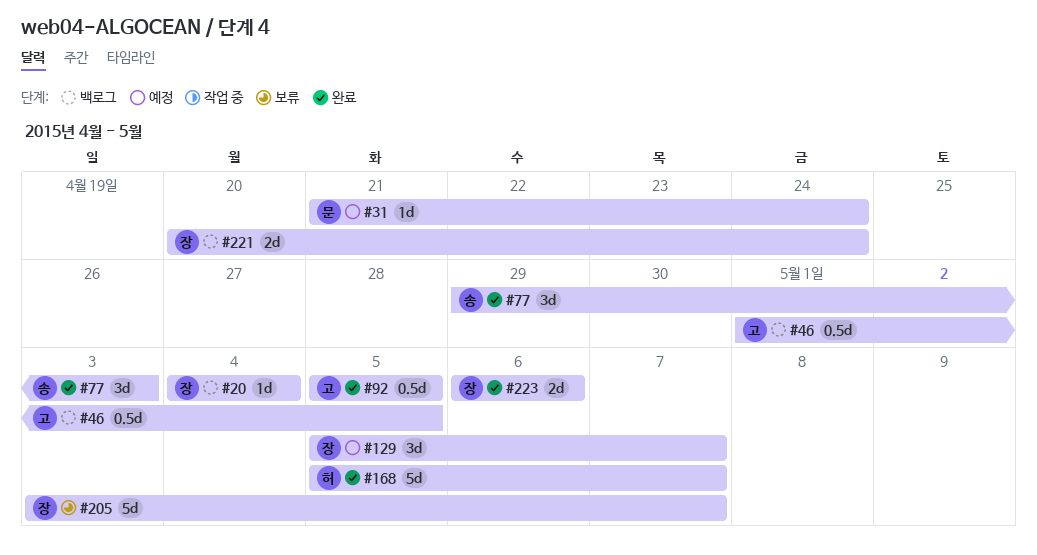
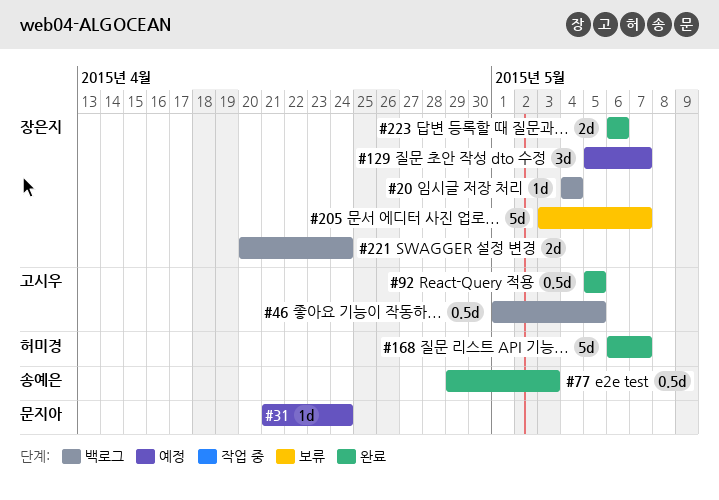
#77, estimate: 3d -> 0.5d
#168, start: May 5 -> May 6

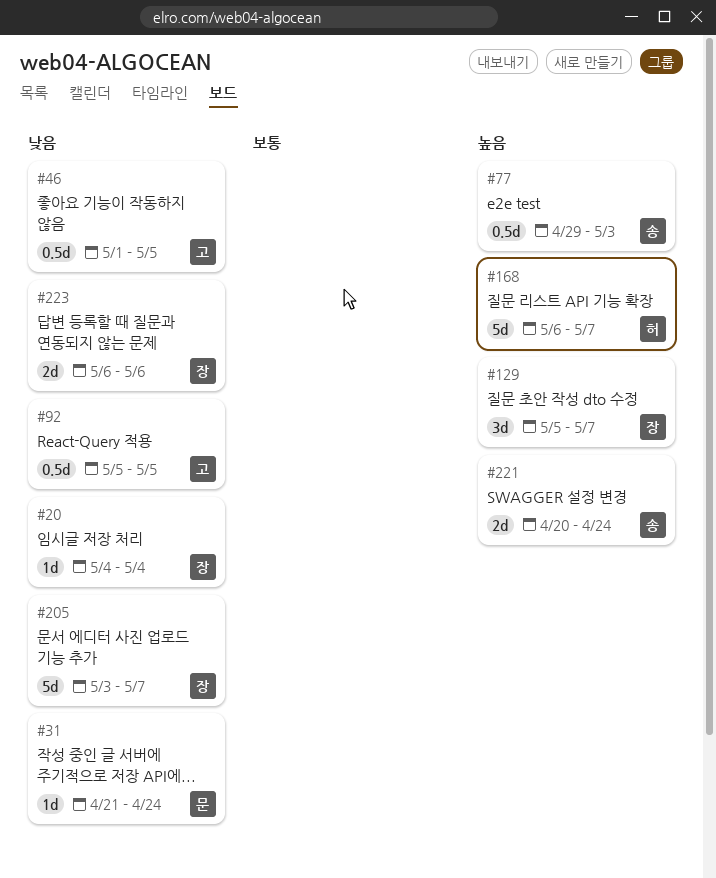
#221, owner: 장은지 -> 송예은

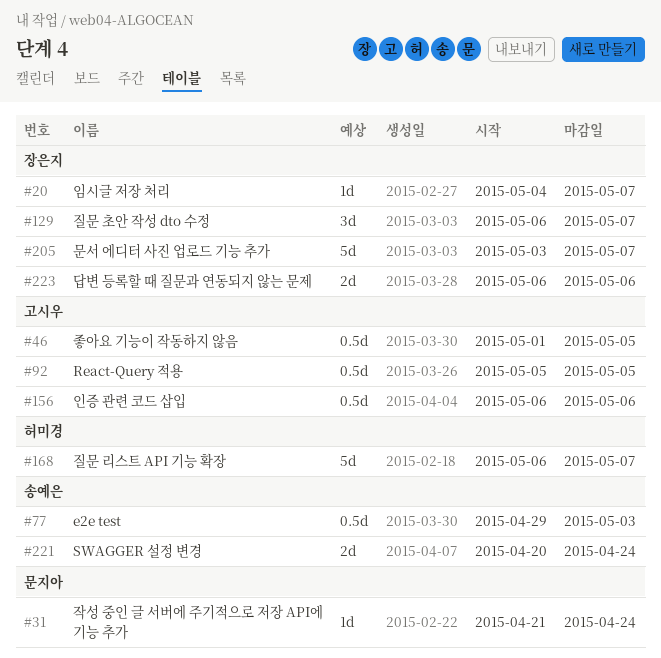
#20, due: May 4 -> May 7
#129, start: May 5 -> May 6
#156: none -> present

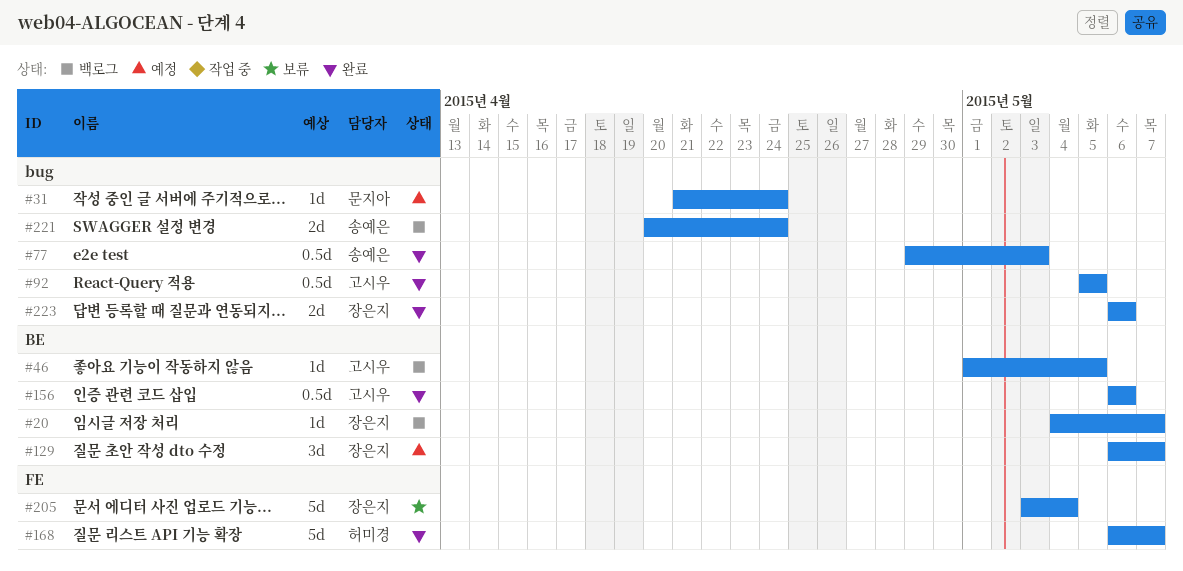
#46, estimate: 0.5d -> 1d
#205, due: May 7 -> May 4

